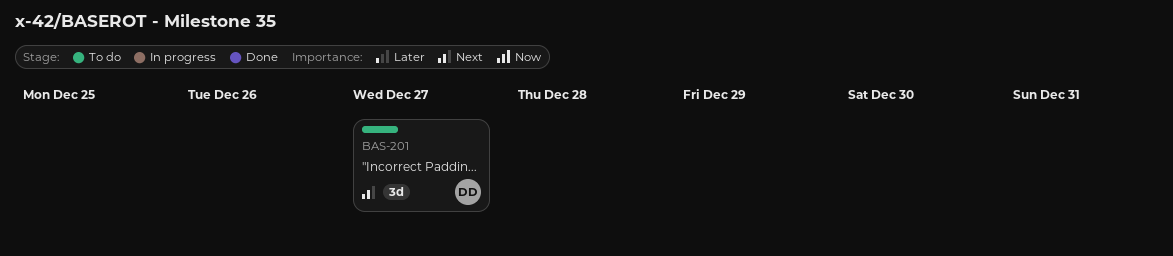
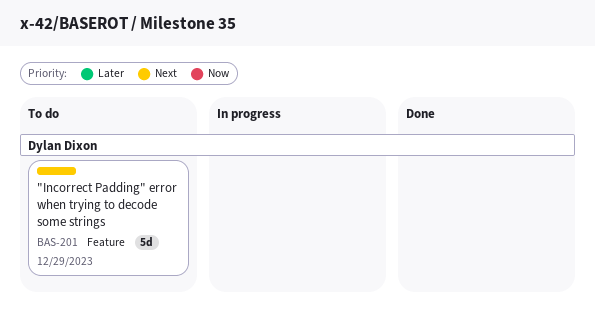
BAS-201, estimate: 3d -> 5d
BAS-201, due: Dec 27 -> Dec 29

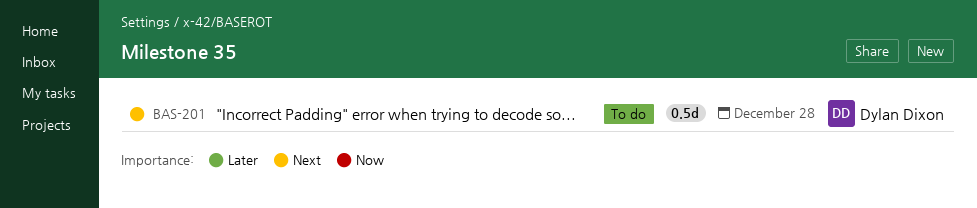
BAS-201, estimate: 5d -> 0.5d
BAS-201, due: Dec 29 -> Dec 28

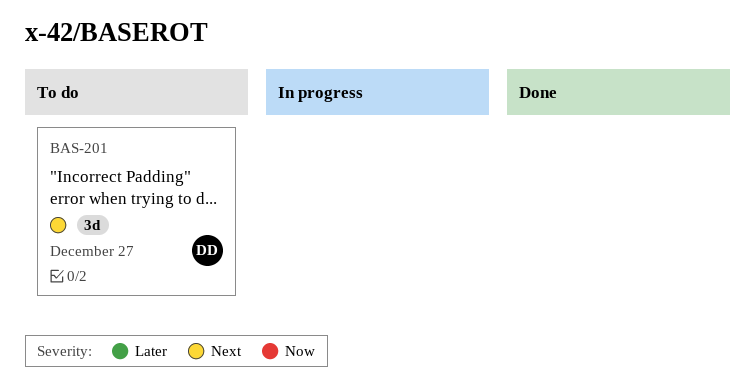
BAS-201, estimate: 0.5d -> 3d
BAS-201, due: Dec 28 -> Dec 27

